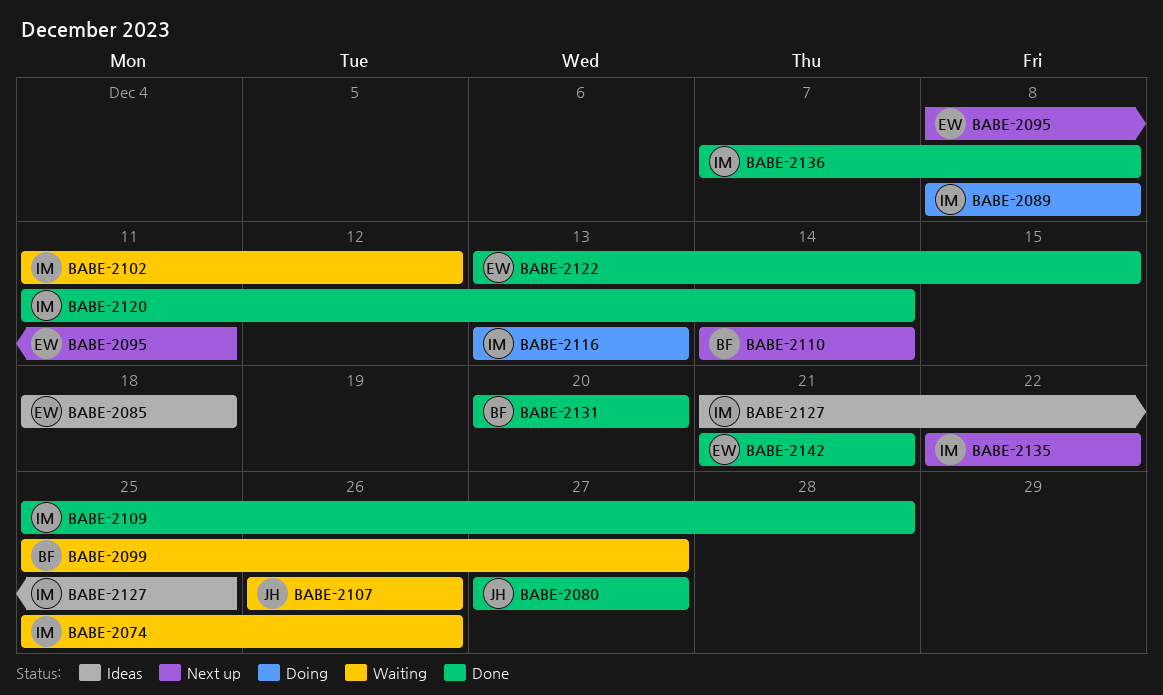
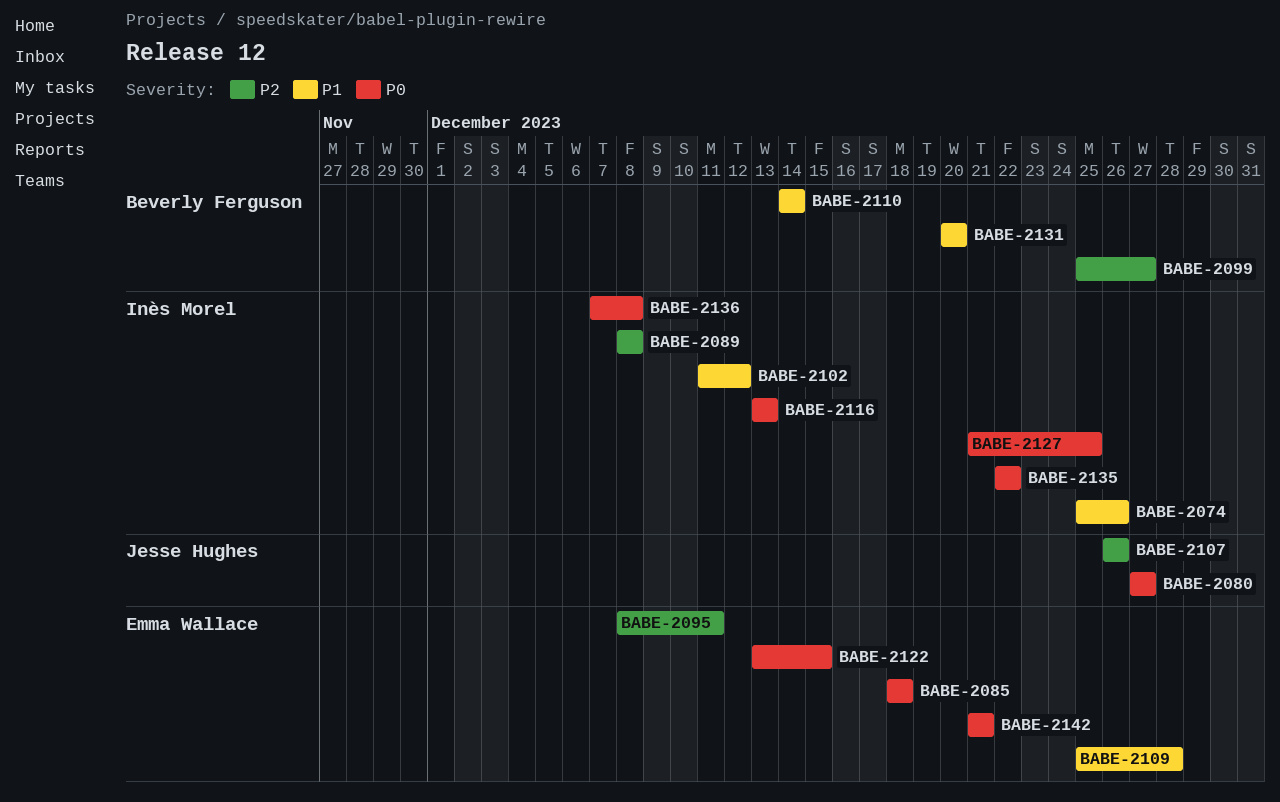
BABE-2109, owner: Inès Morel -> Emma Wallace
BABE-2120: present -> none

